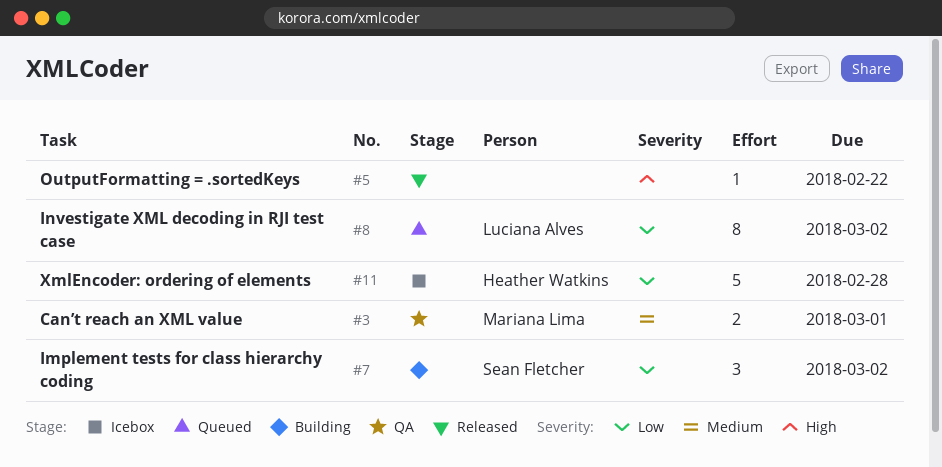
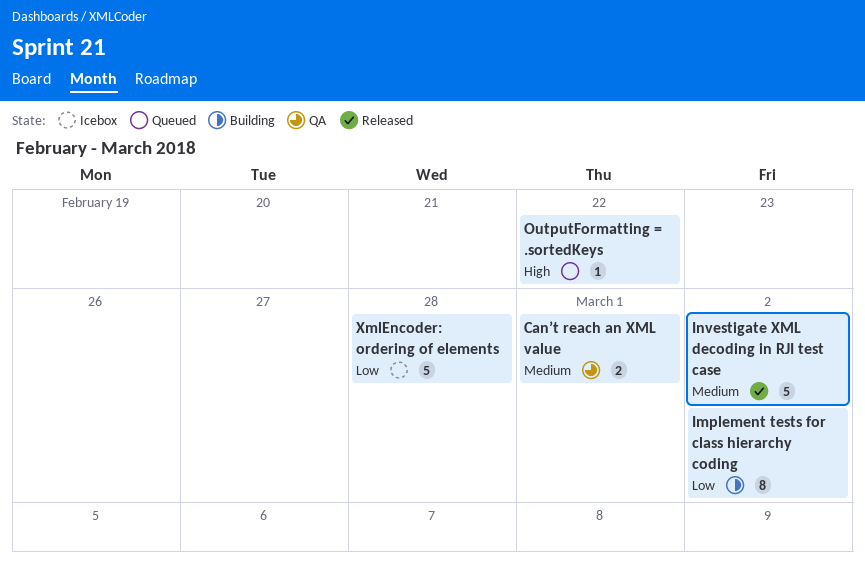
Implement tests for class hierarchy coding, estimate: 3 -> 8
Investigate XML decoding in RJI test case, status: Queued -> Released
Investigate XML decoding in RJI test case, priority: Low -> Medium
Investigate XML decoding in RJI test case, estimate: 8 -> 5
OutputFormatting = .sortedKeys, status: Released -> Queued

